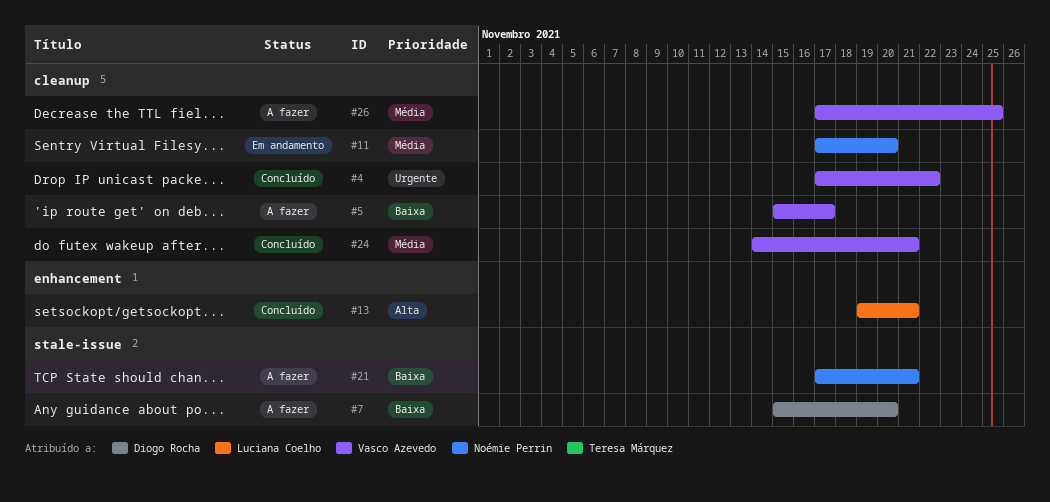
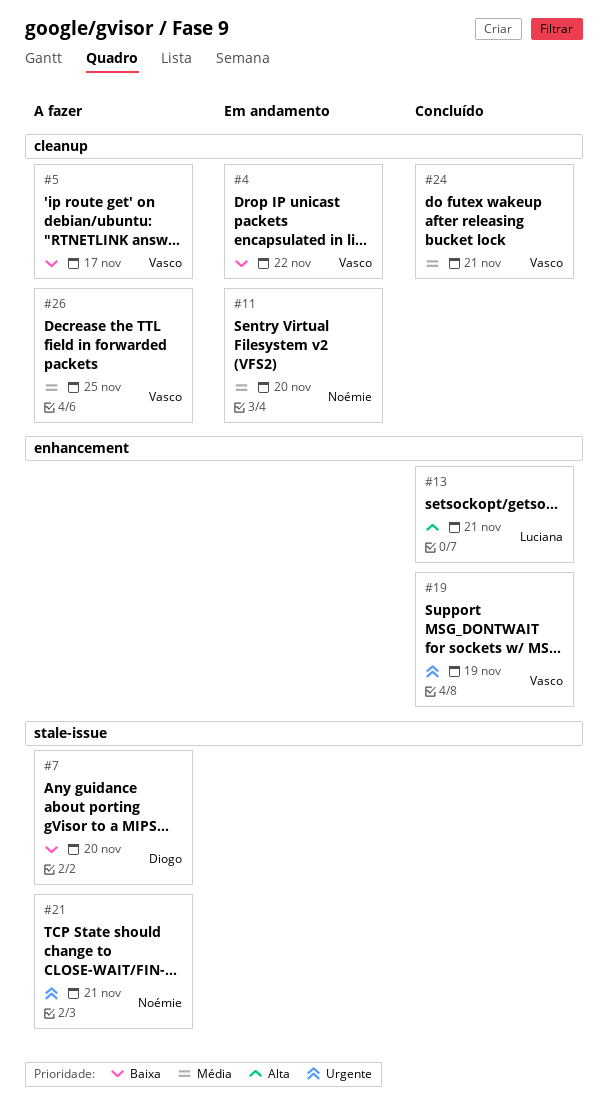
#4, status: Concluído -> Em andamento
#4, priority: Urgente -> Baixa
#19: none -> present
#21, priority: Baixa -> Urgente

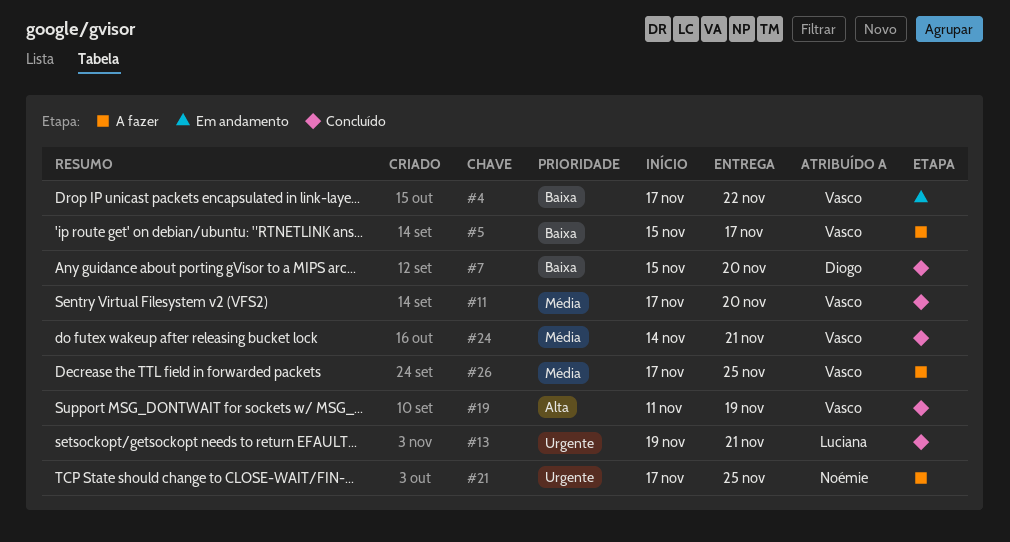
#7, status: A fazer -> Concluído
#11, status: Em andamento -> Concluído
#11, owner: Noémie -> Vasco
#13, priority: Alta -> Urgente
#19, priority: Urgente -> Alta
#21, due: Nov 21 -> Nov 25

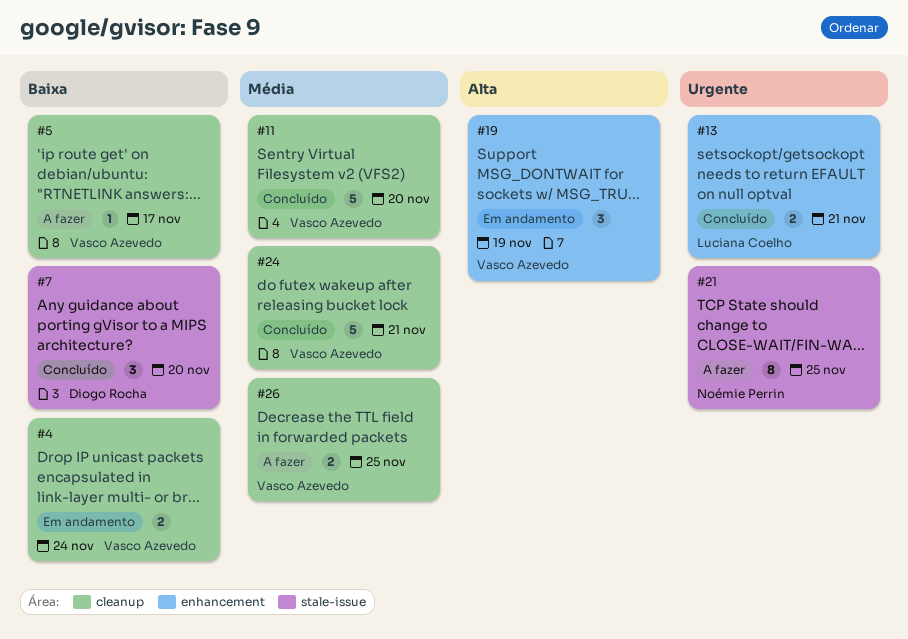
#4, due: Nov 22 -> Nov 24
#19, status: Concluído -> Em andamento

